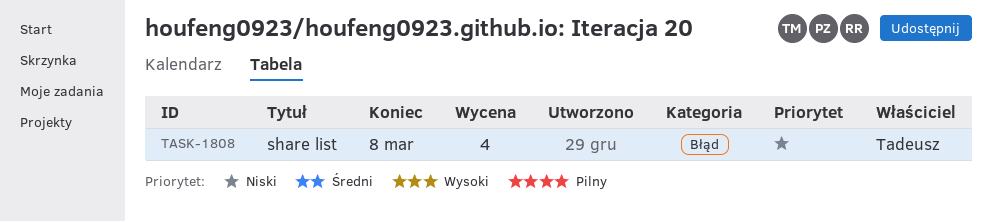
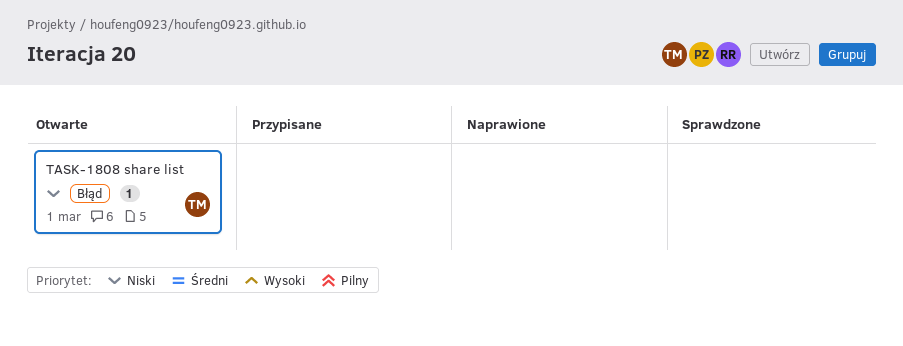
TASK-1808, estimate: 4 -> 1
TASK-1808, due: Mar 8 -> Mar 1

